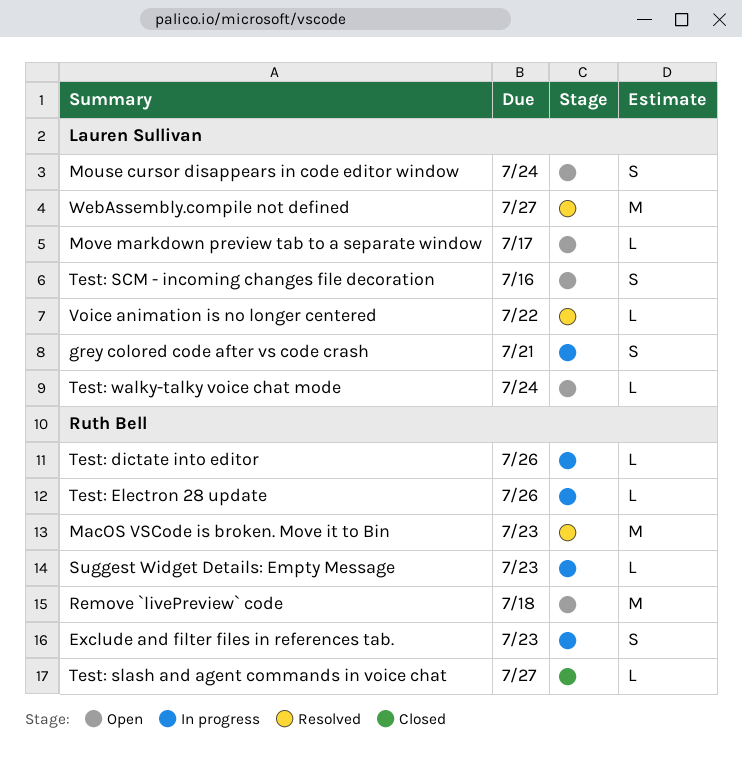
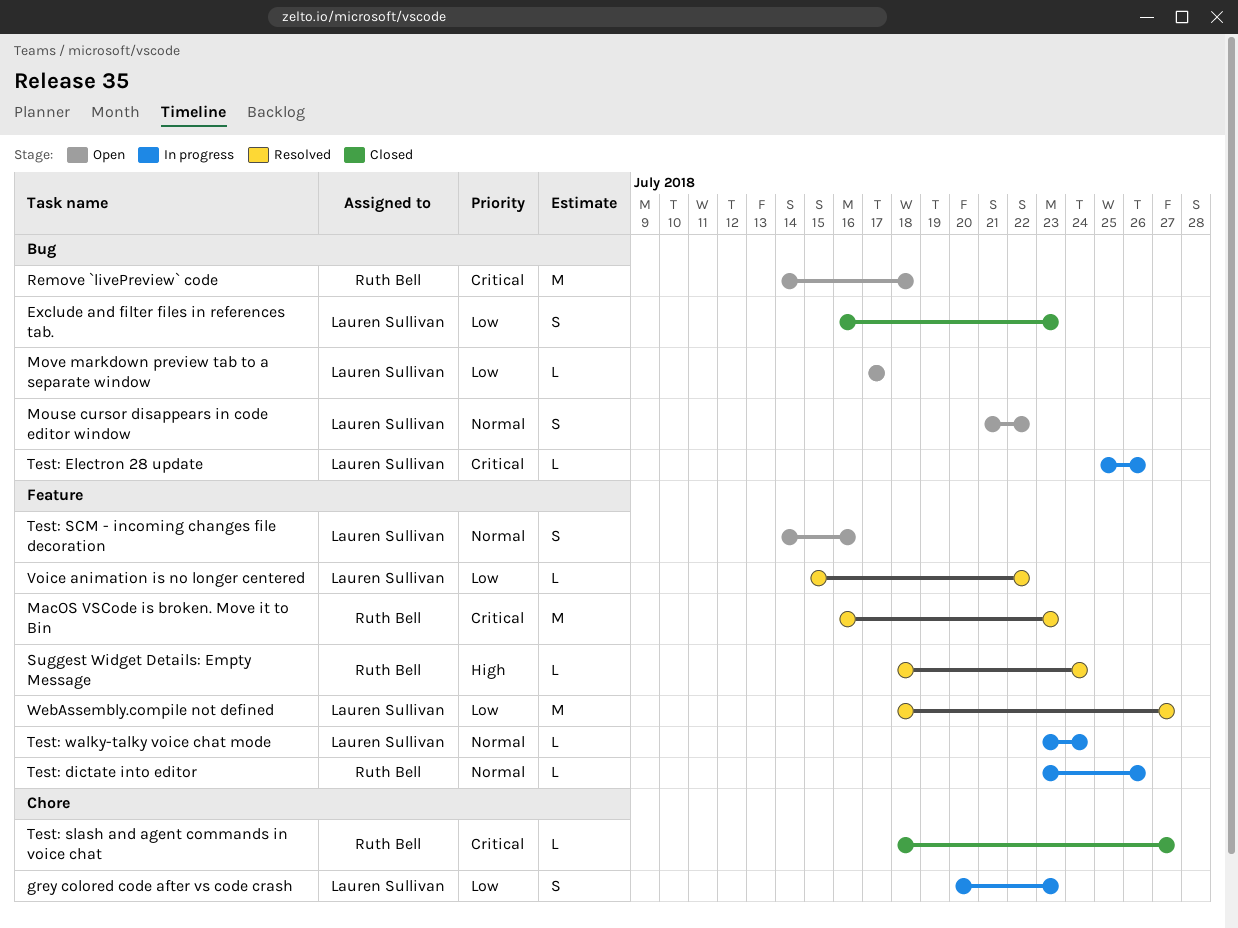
Exclude and filter files in references tab., status: In progress -> Closed
Exclude and filter files in references tab., owner: Ruth Bell -> Lauren Sullivan
grey colored code after vs code crash, due: Jul 21 -> Jul 23
Mouse cursor disappears in code editor window, due: Jul 24 -> Jul 22
Suggest Widget Details: Empty Message, status: In progress -> Resolved
Suggest Widget Details: Empty Message, due: Jul 23 -> Jul 24
Test: Electron 28 update, owner: Ruth Bell -> Lauren Sullivan
Test: walky-talky voice chat mode, status: Open -> In progress

